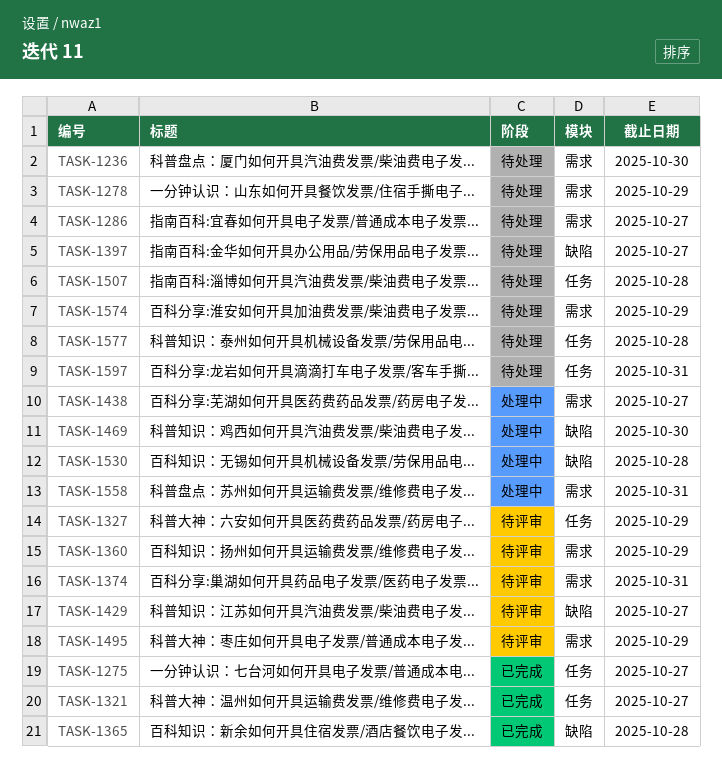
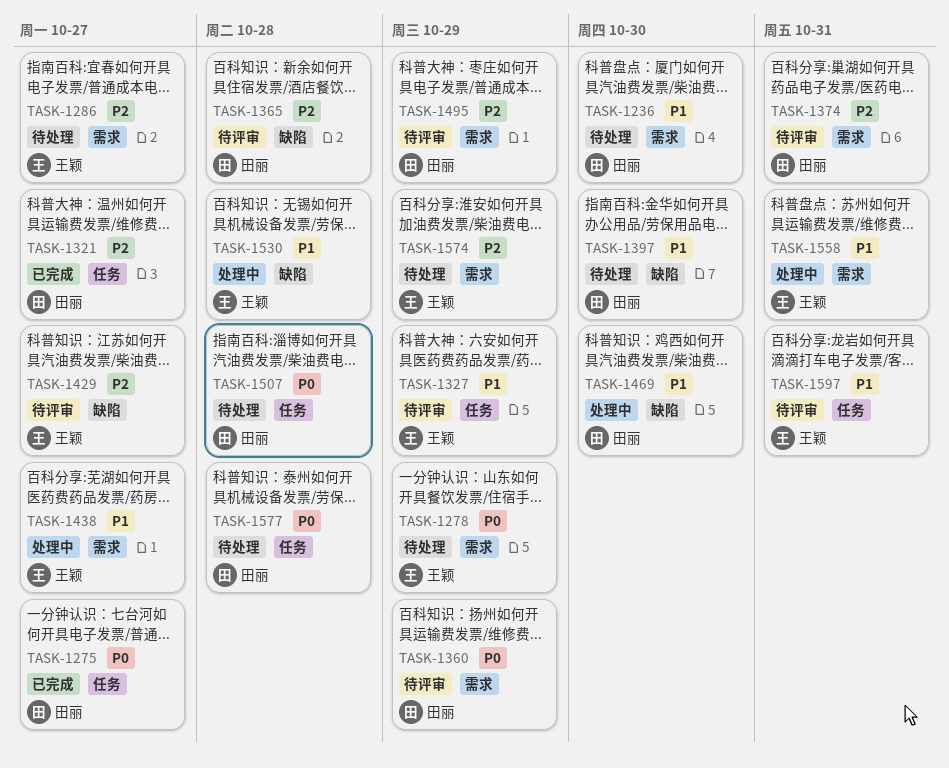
TASK-1365, status: 已完成 -> 待评审
TASK-1397, due: Oct 27 -> Oct 30
TASK-1597, status: 待处理 -> 待评审

